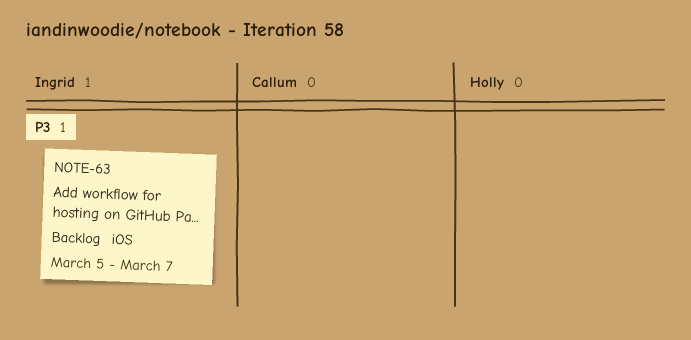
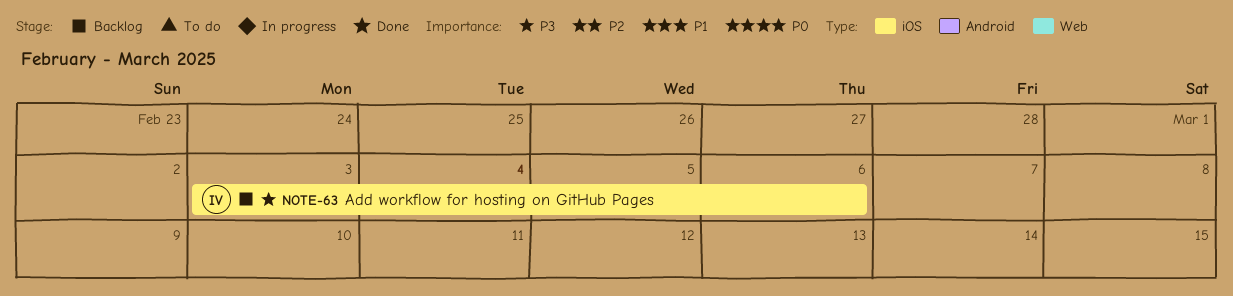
NOTE-63, start: Mar 5 -> Mar 3
NOTE-63, due: Mar 7 -> Mar 6

